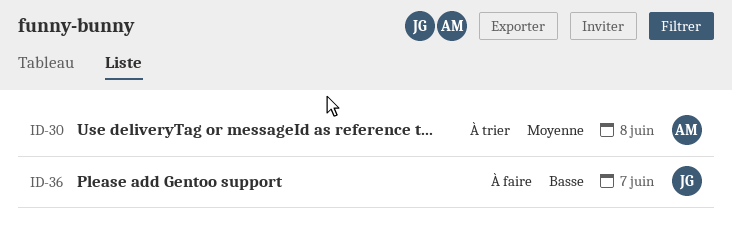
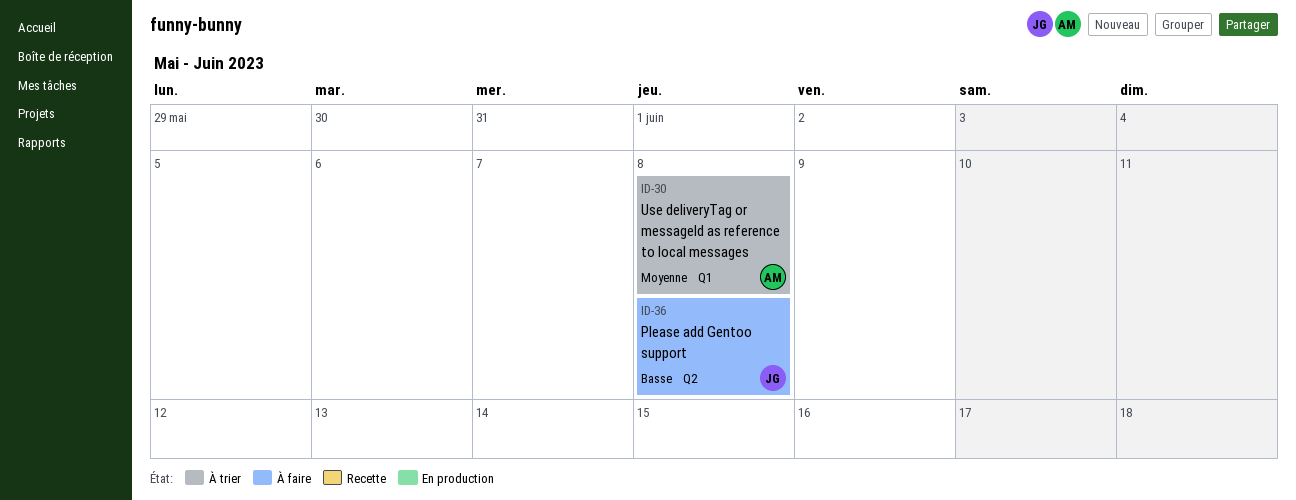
ID-36, due: Jun 7 -> Jun 8

